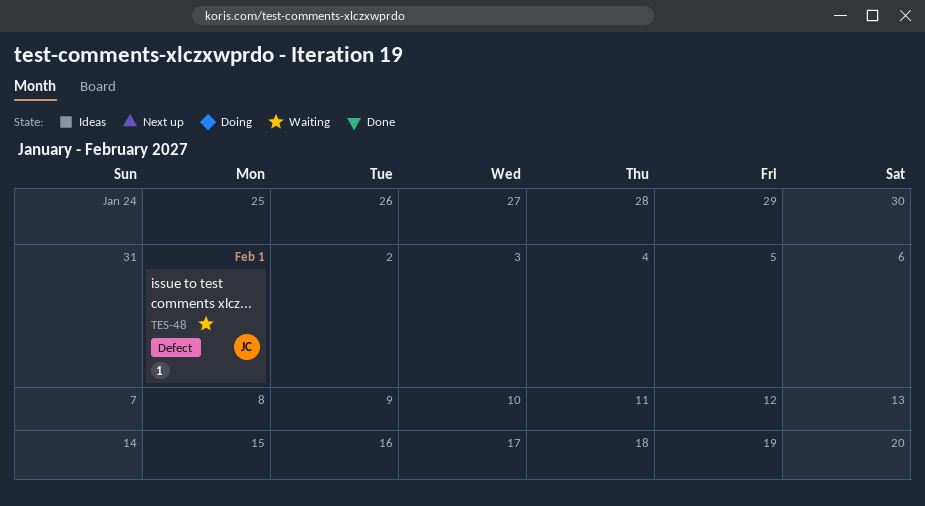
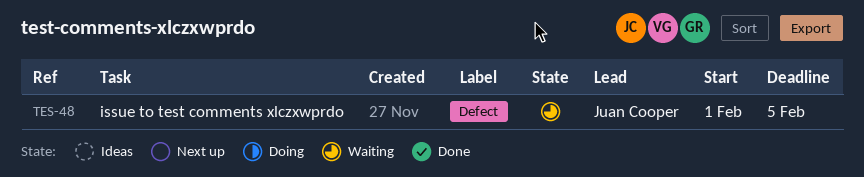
TES-48, due: Feb 1 -> Feb 5

